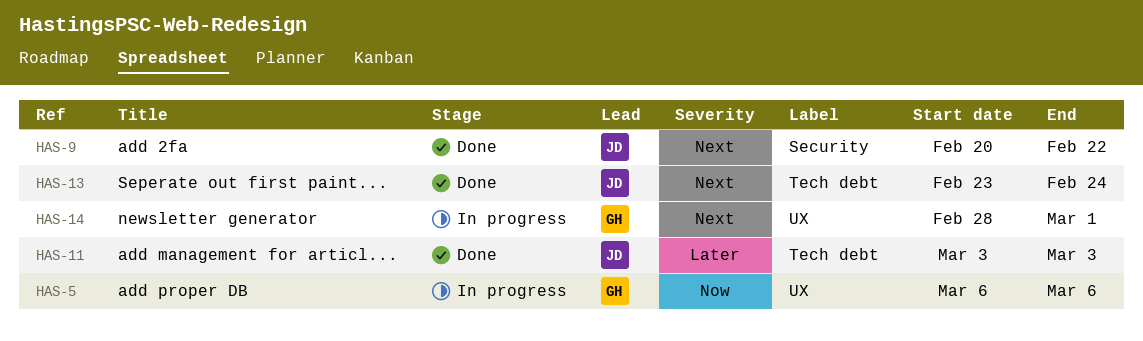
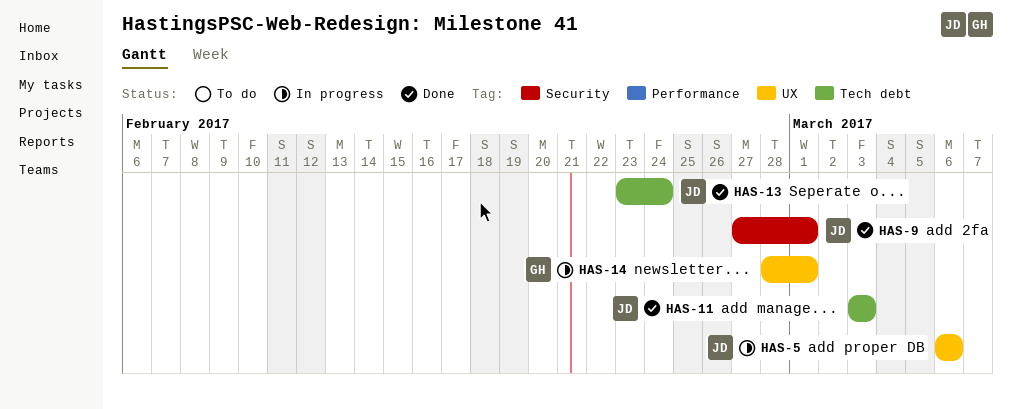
HAS-5, owner: GH -> JD
HAS-9, start: Feb 20 -> Feb 27
HAS-9, due: Feb 22 -> Mar 1

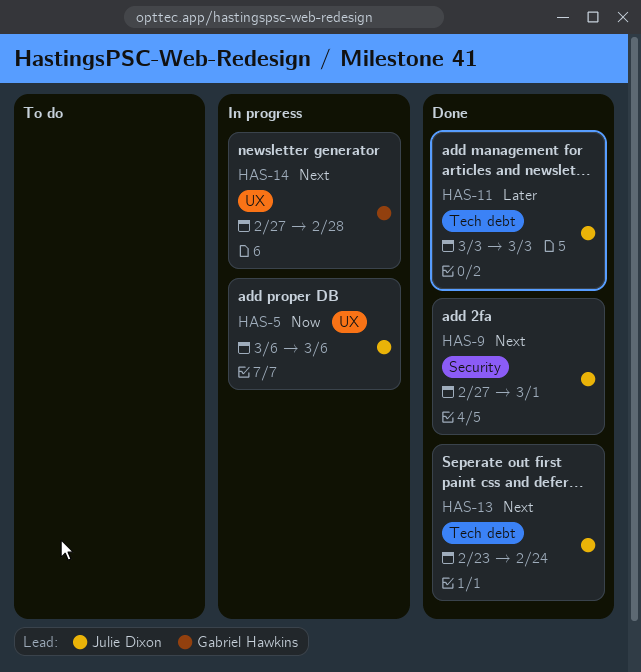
HAS-14, start: Feb 28 -> Feb 27
HAS-14, due: Mar 1 -> Feb 28

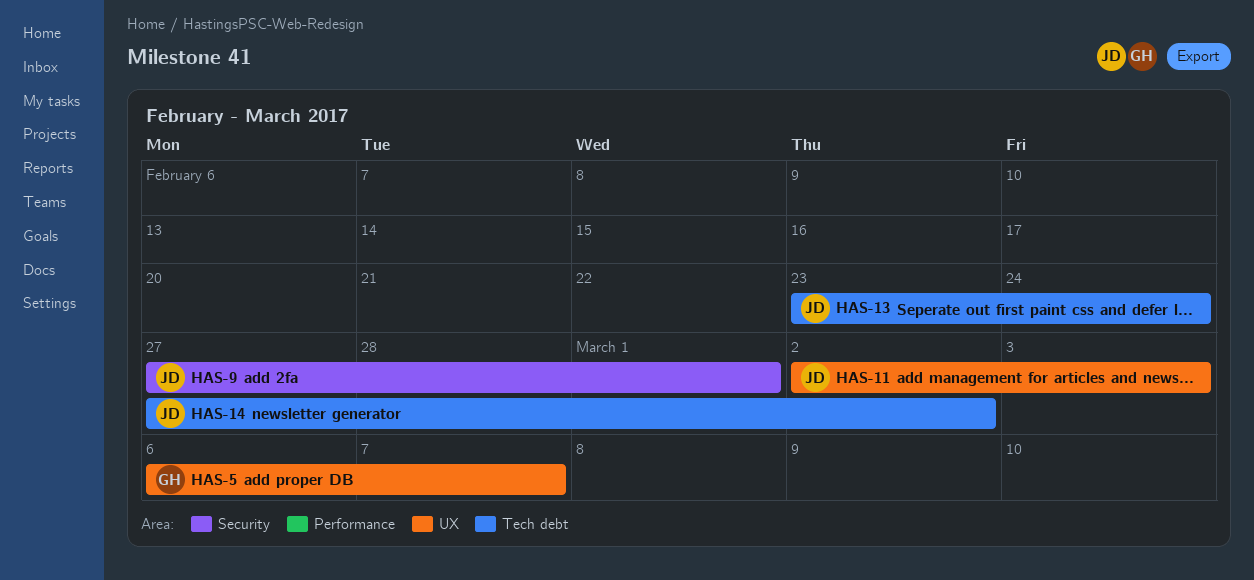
HAS-5, owner: Julie Dixon -> Gabriel Hawkins
HAS-5, due: Mar 6 -> Mar 7
HAS-11, label: Tech debt -> UX
HAS-11, start: Mar 3 -> Mar 2
HAS-14, owner: Gabriel Hawkins -> Julie Dixon
HAS-14, label: UX -> Tech debt
HAS-14, due: Feb 28 -> Mar 2

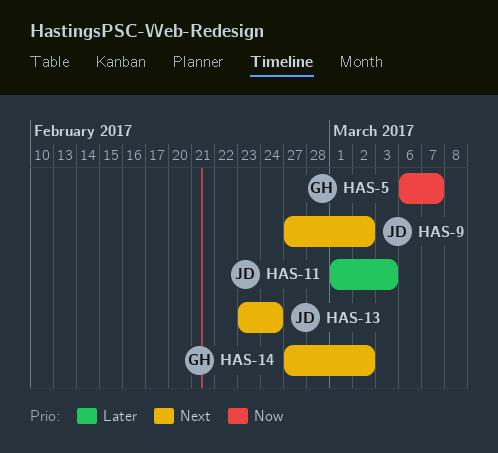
HAS-9, due: Mar 1 -> Mar 2
HAS-11, start: Mar 2 -> Mar 1
HAS-14, owner: JD -> GH

